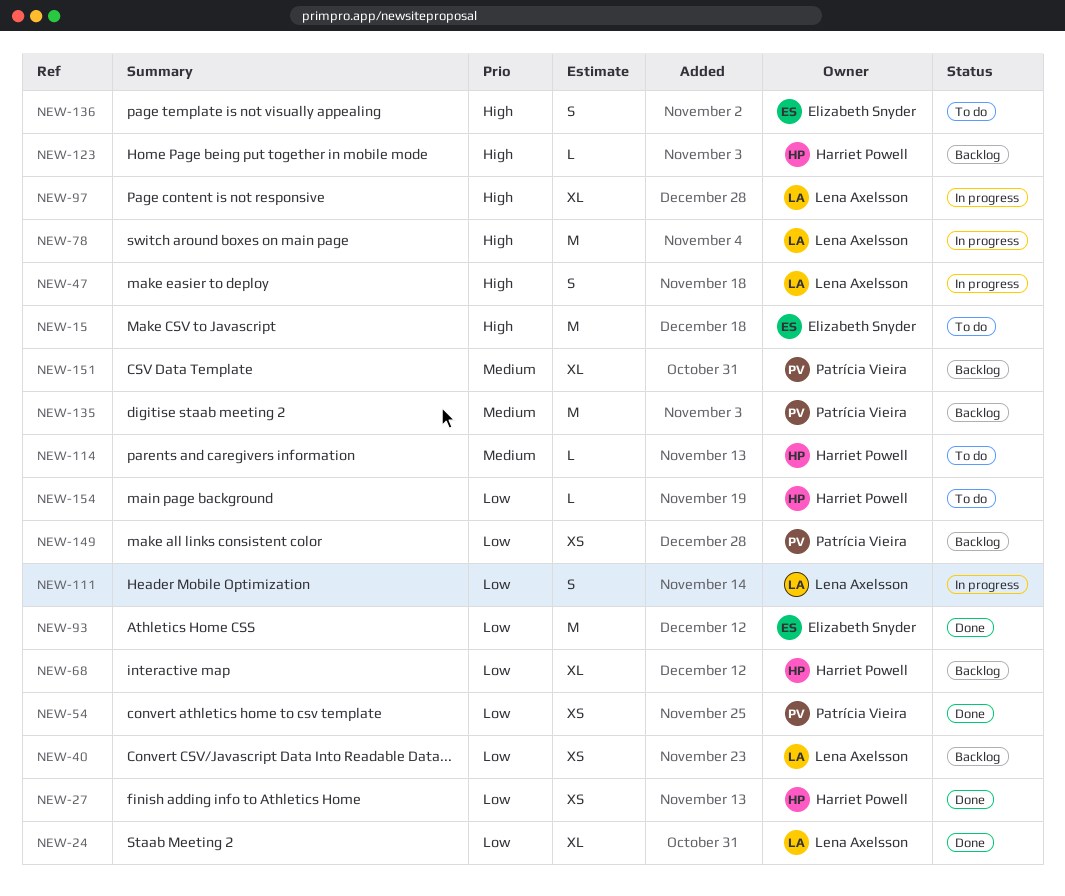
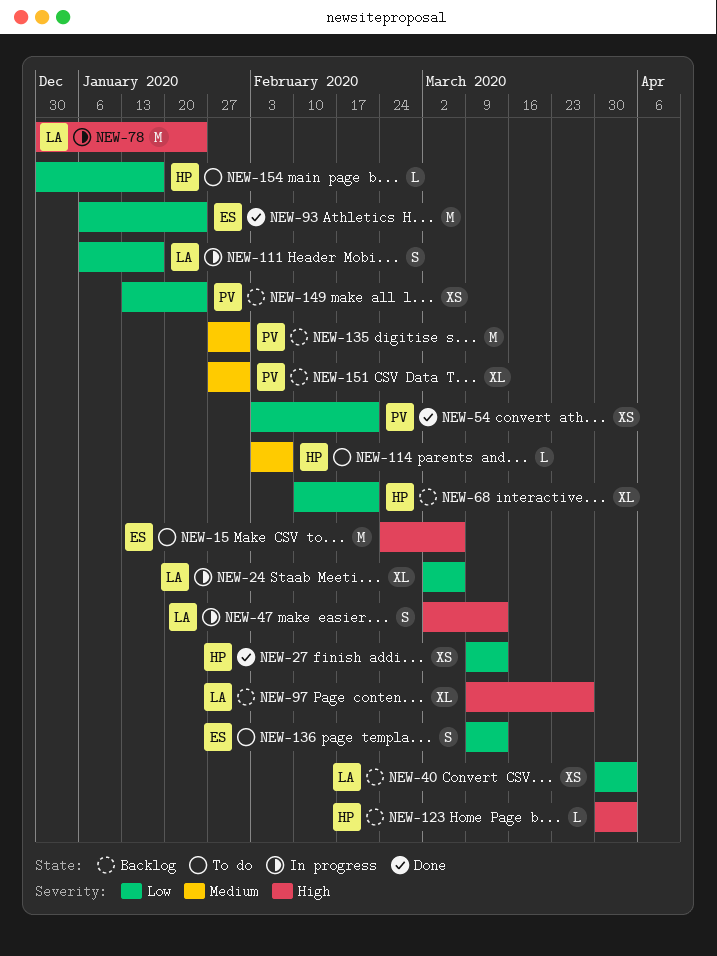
NEW-24, status: Done -> In progress
NEW-97, status: In progress -> Backlog
NEW-136, priority: High -> Low

